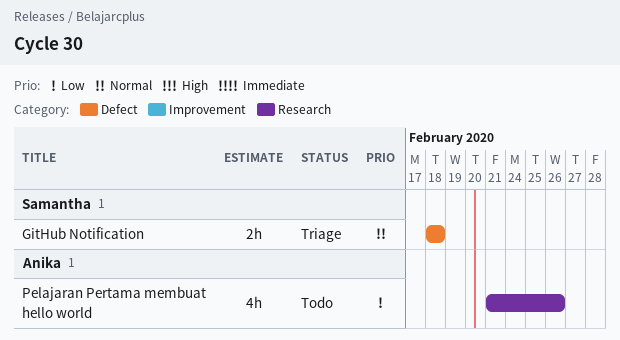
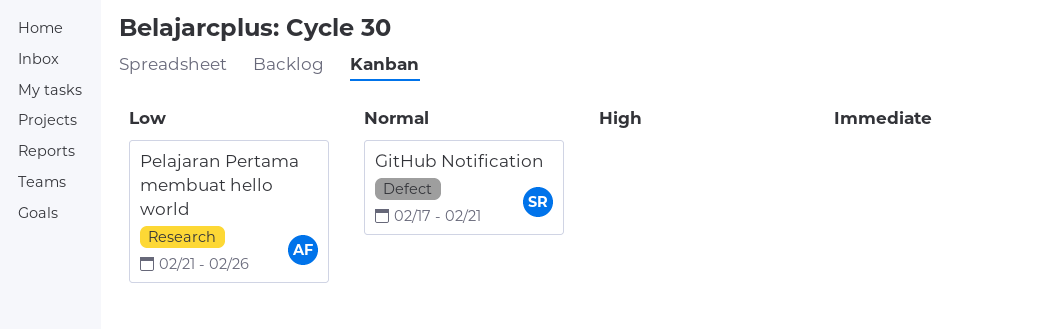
GitHub Notification, start: Feb 18 -> Feb 17
GitHub Notification, due: Feb 18 -> Feb 21

